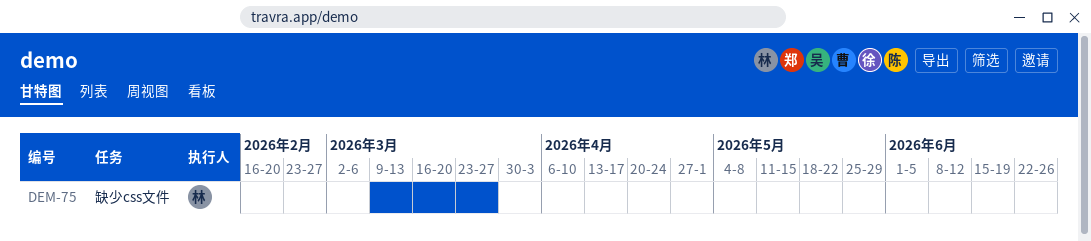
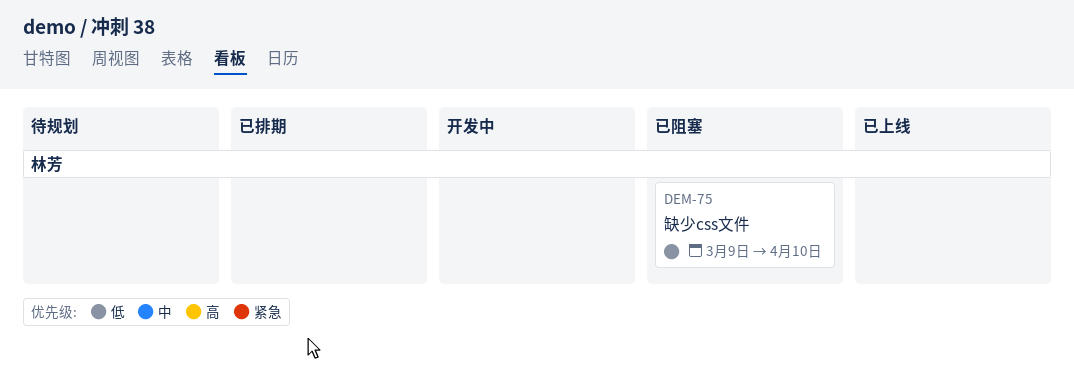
DEM-75, due: Mar 27 -> Apr 10

